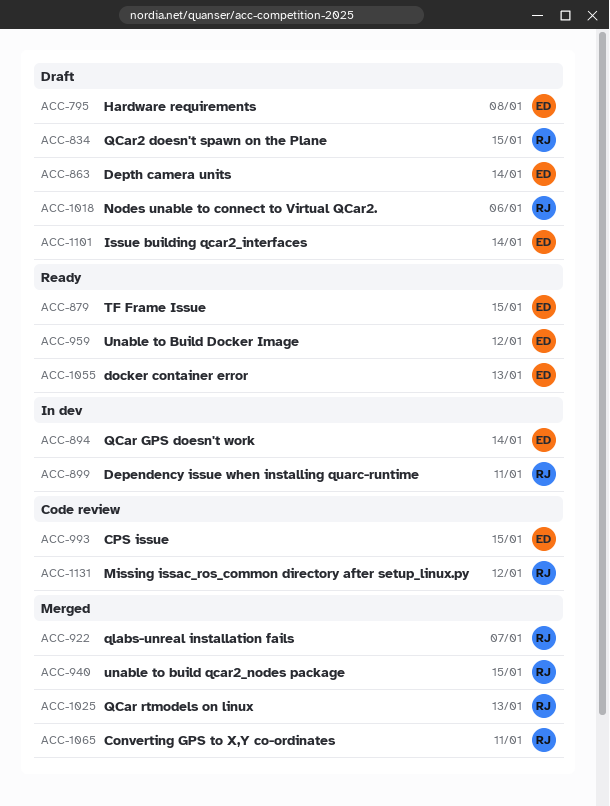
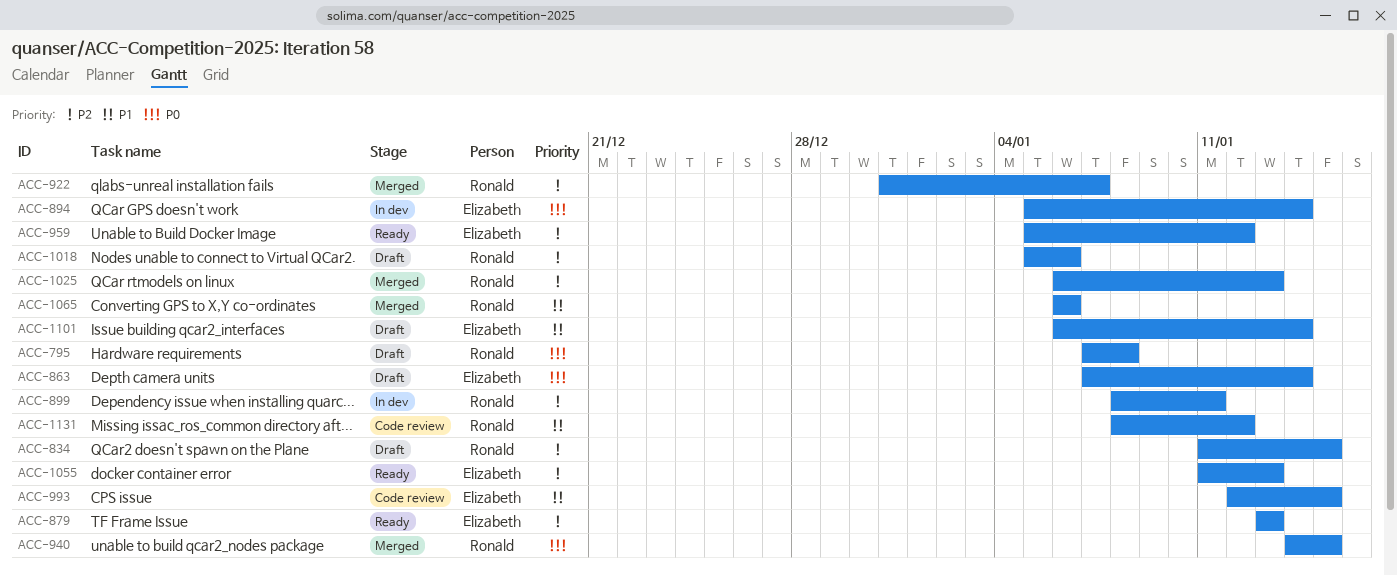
ACC-795, owner: Elizabeth -> Ronald
ACC-879, due: Jan 15 -> Jan 13
ACC-1065, due: Jan 11 -> Jan 6

